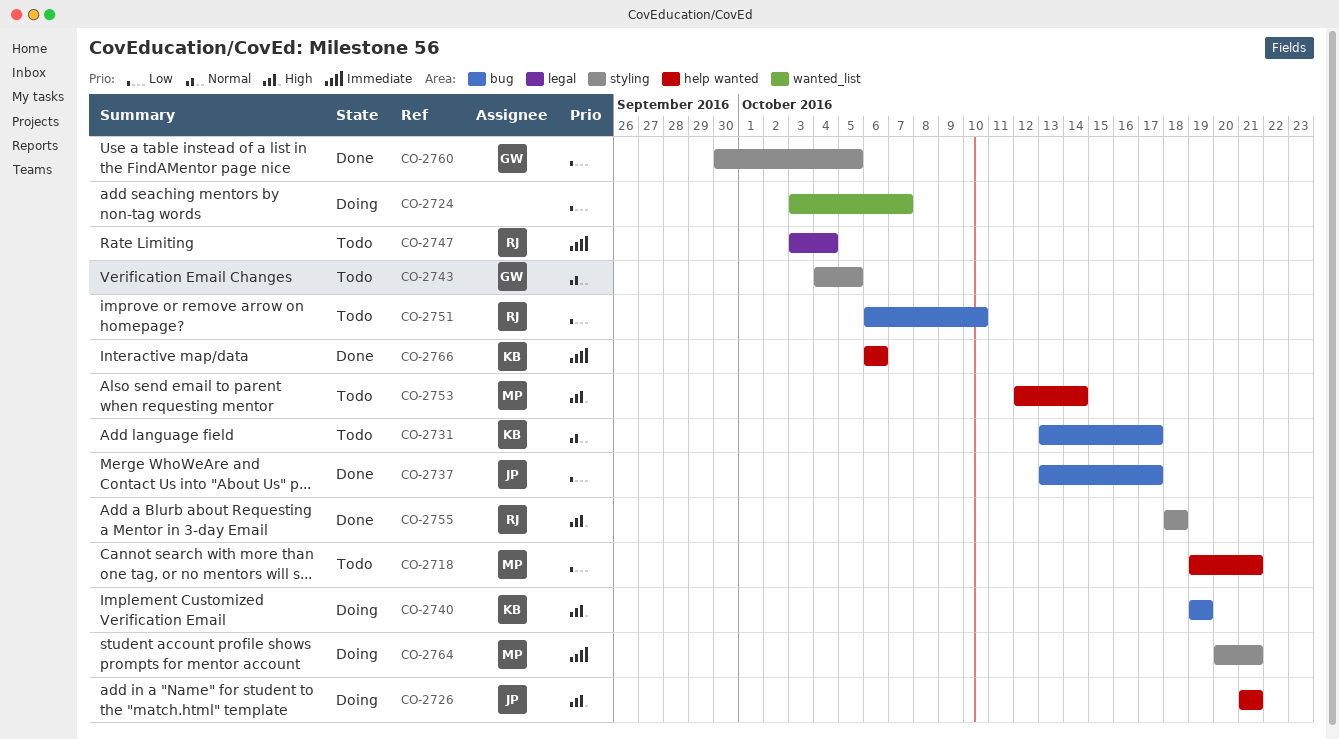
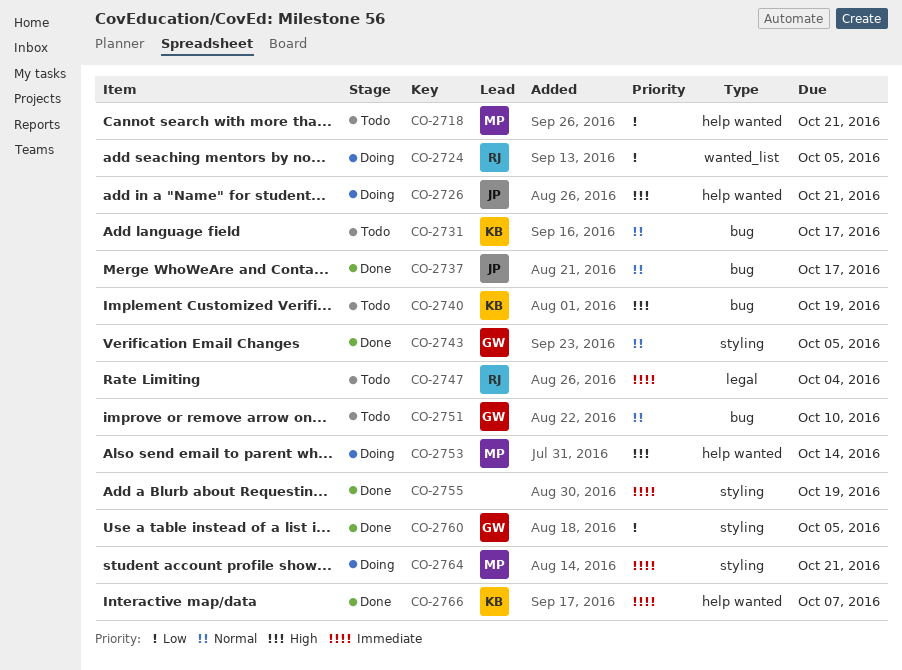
CO-2724, owner: none -> RJ
CO-2724, due: Oct 7 -> Oct 5
CO-2737, priority: Low -> Normal
CO-2740, status: Doing -> Todo
CO-2743, status: Todo -> Done
CO-2751, owner: RJ -> GW
CO-2751, priority: Low -> Normal
CO-2753, status: Todo -> Doing
CO-2755, owner: RJ -> none
CO-2755, priority: High -> Immediate
CO-2755, due: Oct 18 -> Oct 19
CO-2766, due: Oct 6 -> Oct 7

